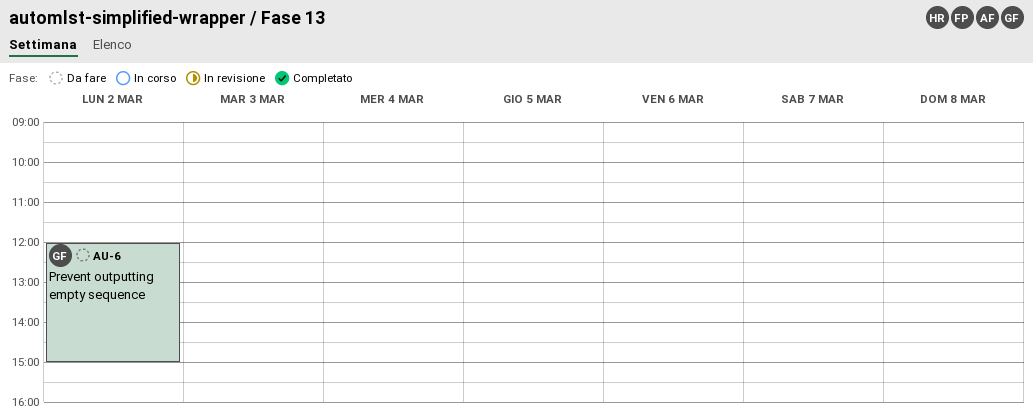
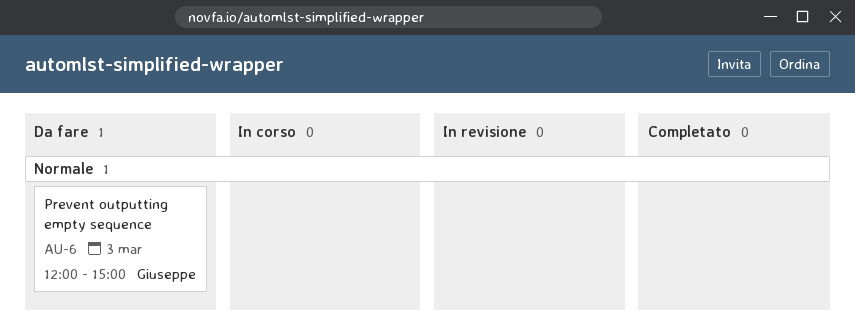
AU-6, day: Mar 2 -> Mar 3

